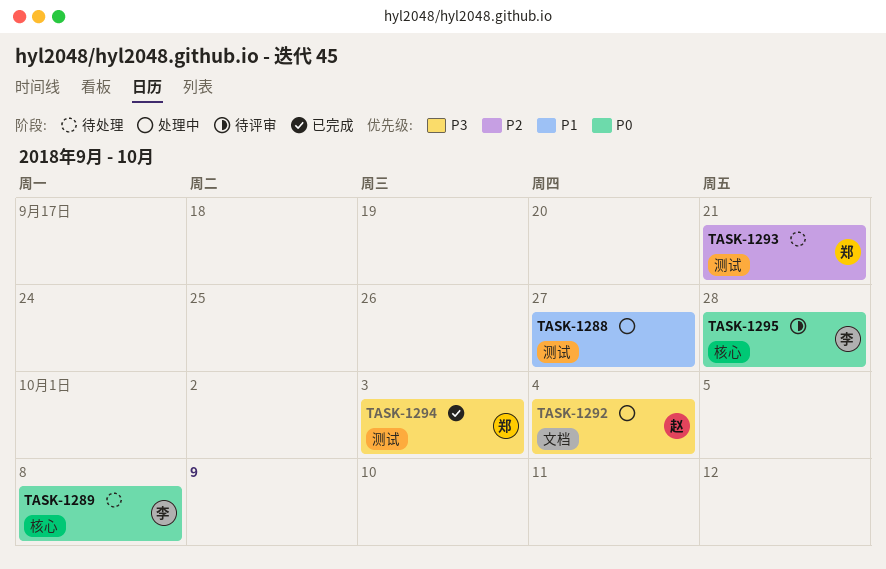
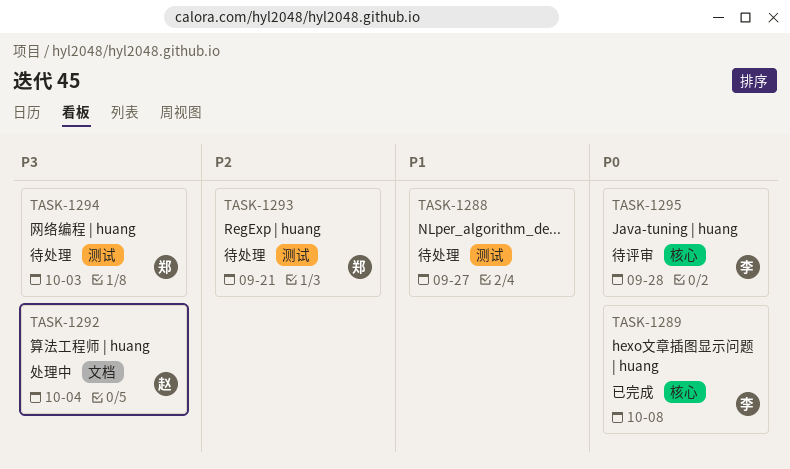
TASK-1288, status: 处理中 -> 待处理
TASK-1289, status: 待处理 -> 已完成
TASK-1294, status: 已完成 -> 待处理

